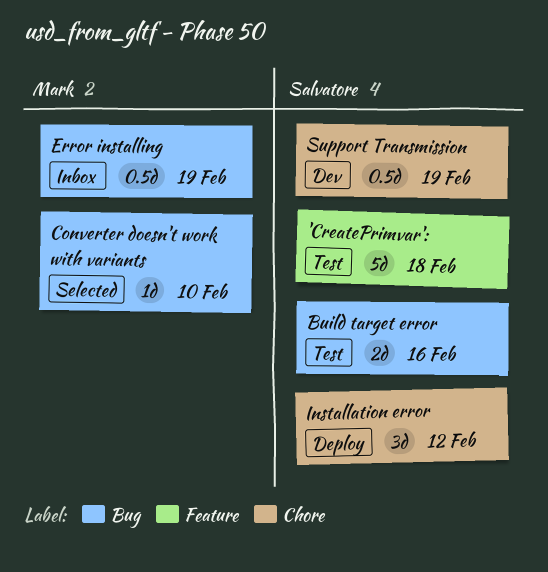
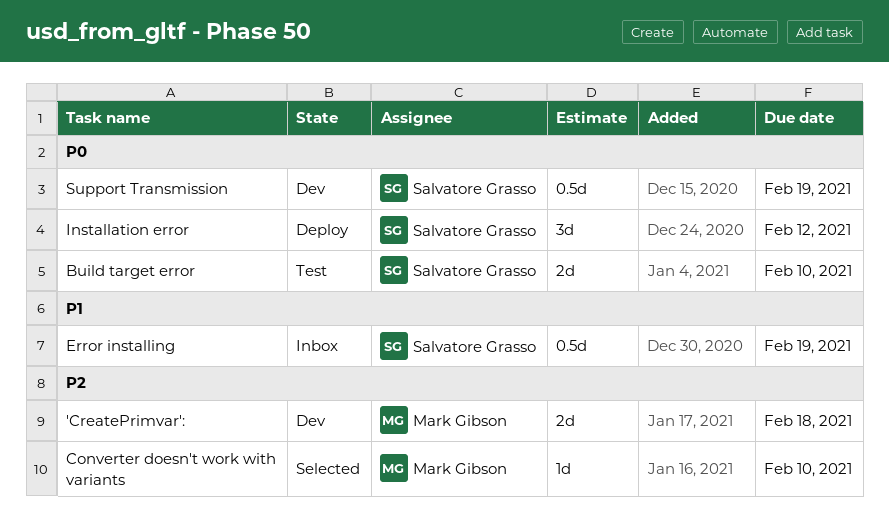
'CreatePrimvar':, status: Test -> Dev
'CreatePrimvar':, owner: Salvatore Grasso -> Mark Gibson
'CreatePrimvar':, estimate: 5d -> 2d
Build target error, due: Feb 16 -> Feb 10
Error installing, owner: Mark Gibson -> Salvatore Grasso

